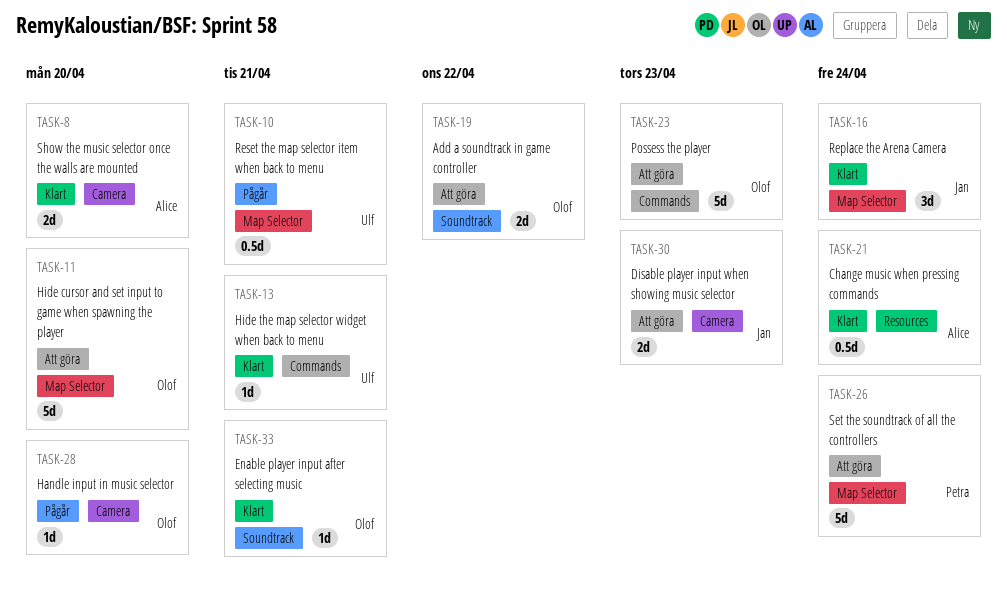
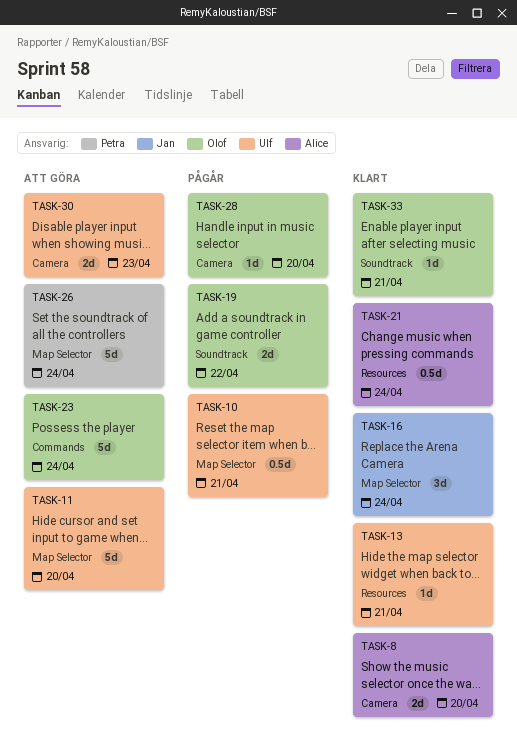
TASK-11, owner: Olof -> Ulf
TASK-13, label: Commands -> Resources
TASK-19, status: Att göra -> Pågår
TASK-23, due: Apr 23 -> Apr 24
TASK-30, owner: Jan -> Ulf

